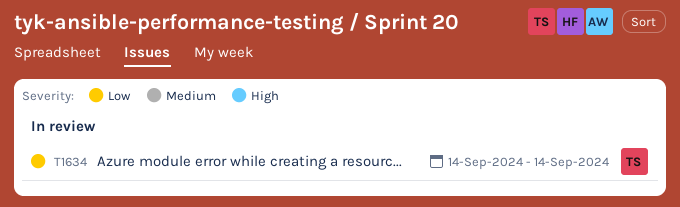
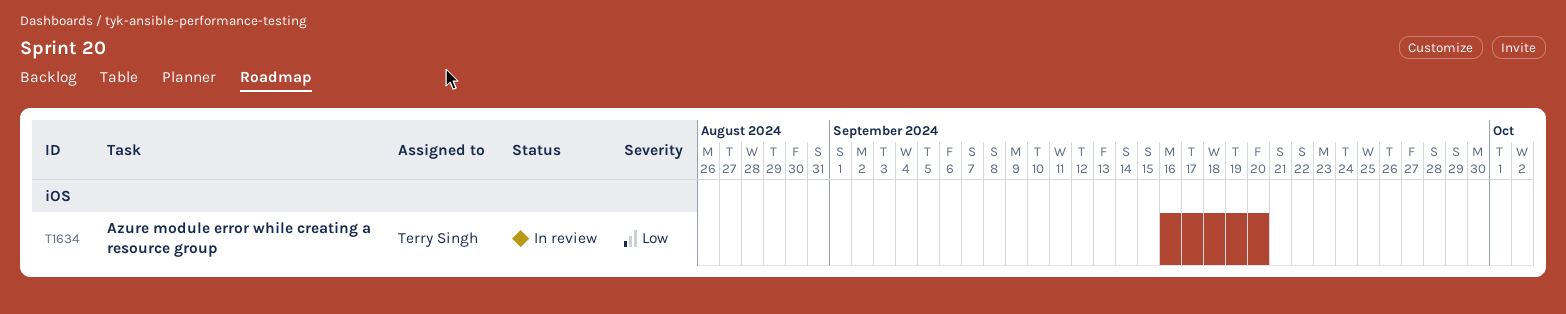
T1634, start: Sep 14 -> Sep 16
T1634, due: Sep 14 -> Sep 20

